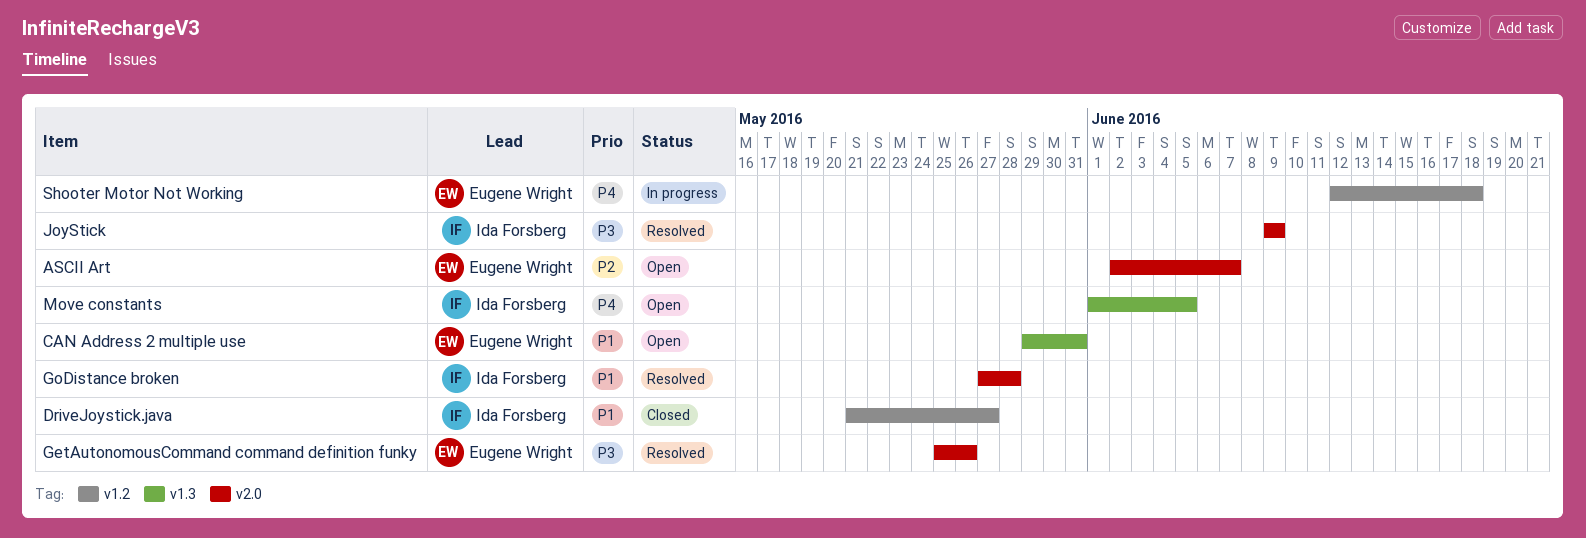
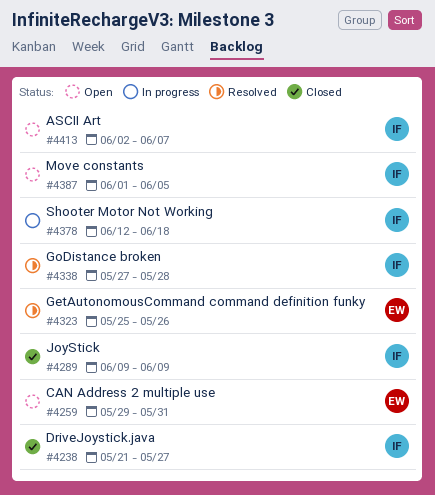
ASCII Art, owner: Eugene Wright -> Ida Forsberg
JoyStick, status: Resolved -> Closed
Shooter Motor Not Working, owner: Eugene Wright -> Ida Forsberg

